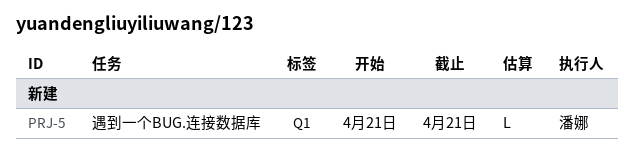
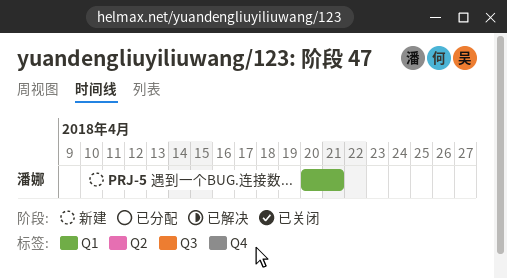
PRJ-5, start: Apr 21 -> Apr 20

